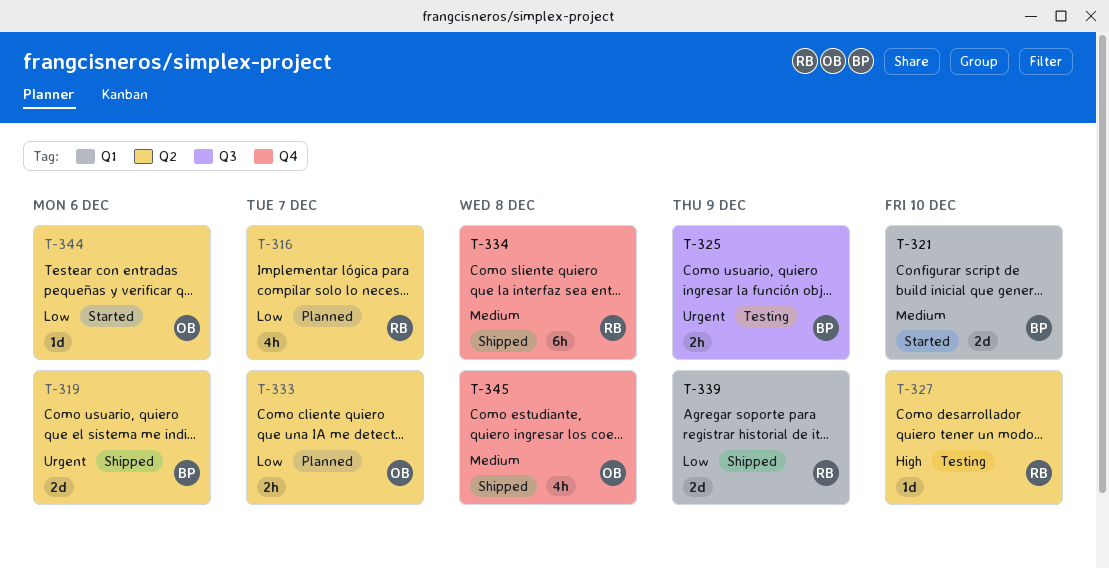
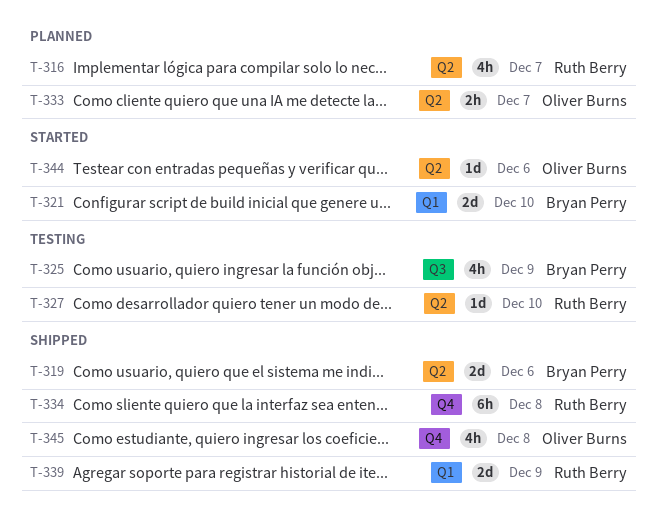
T-325, estimate: 2h -> 4h

